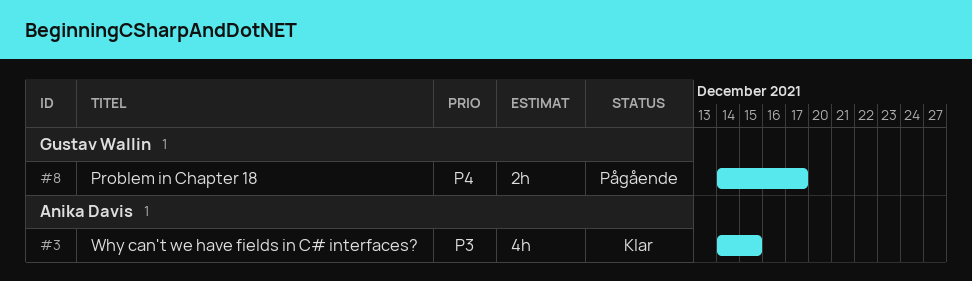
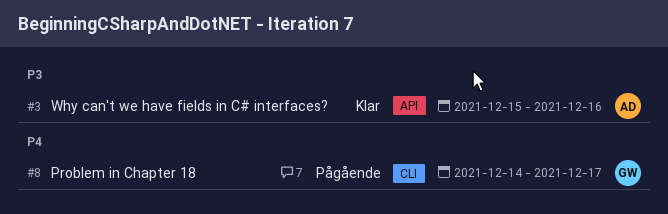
#3, start: Dec 14 -> Dec 15
#3, due: Dec 15 -> Dec 16

